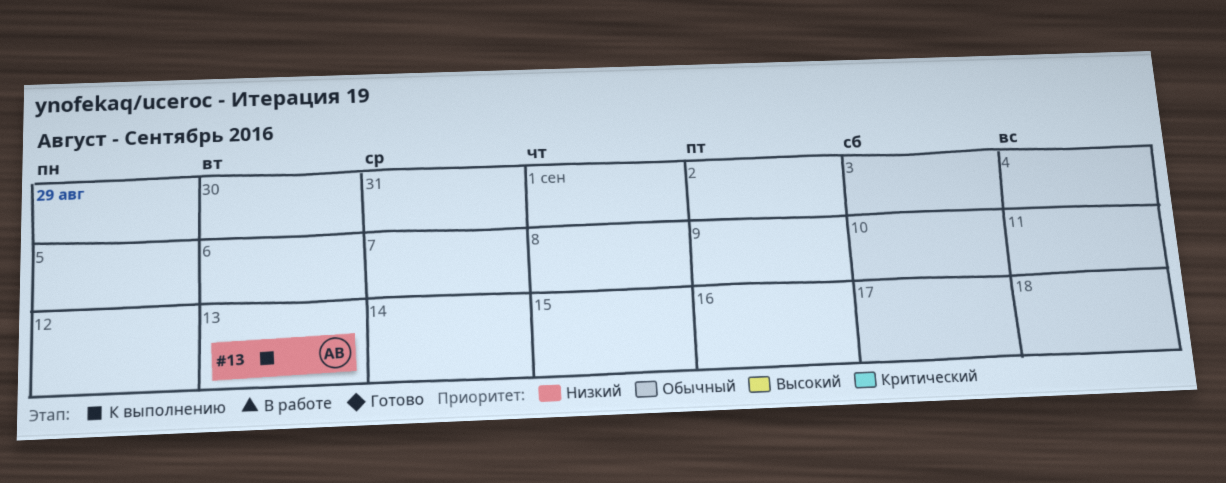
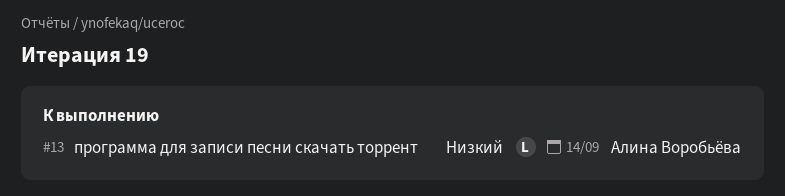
#13, due: Sep 13 -> Sep 14

